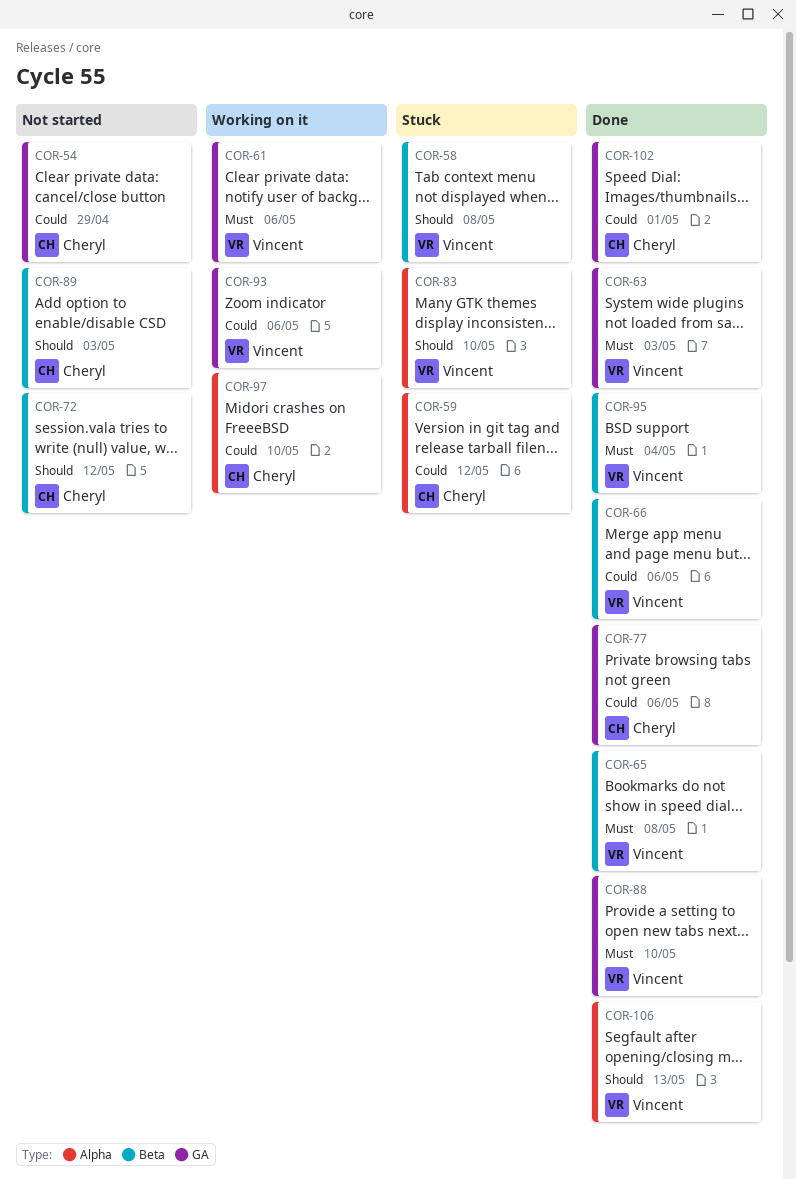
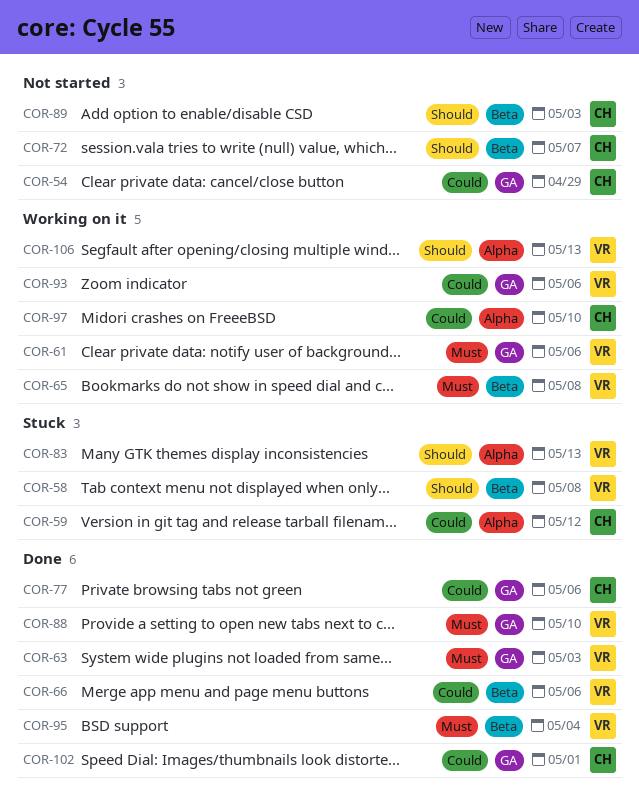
COR-65, status: Done -> Working on it
COR-72, due: May 12 -> May 7
COR-83, due: May 10 -> May 13
COR-106, status: Done -> Working on it

